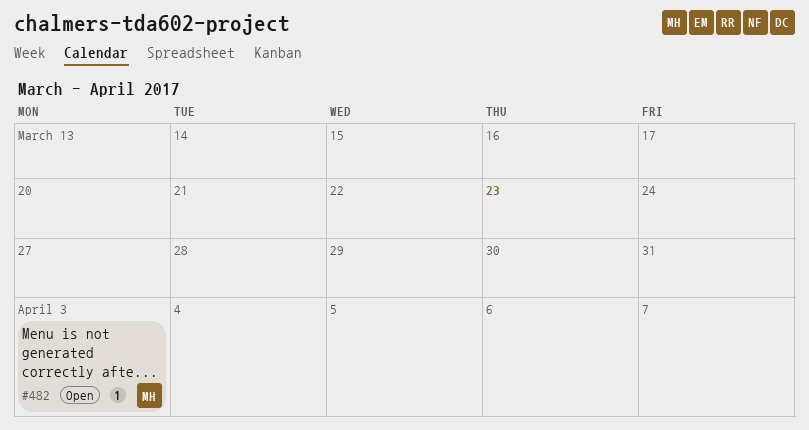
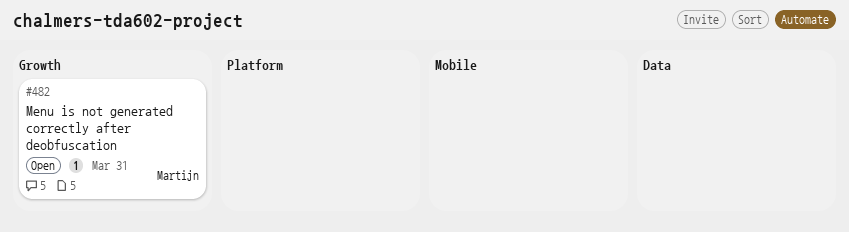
#482, due: Apr 3 -> Mar 31

